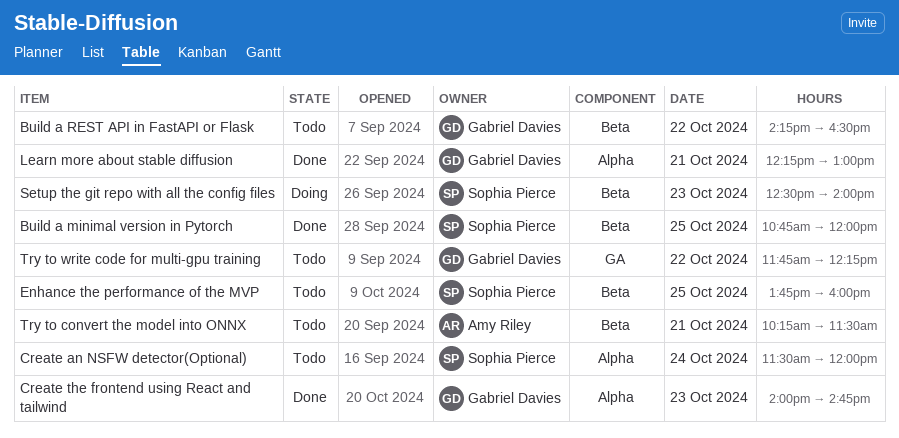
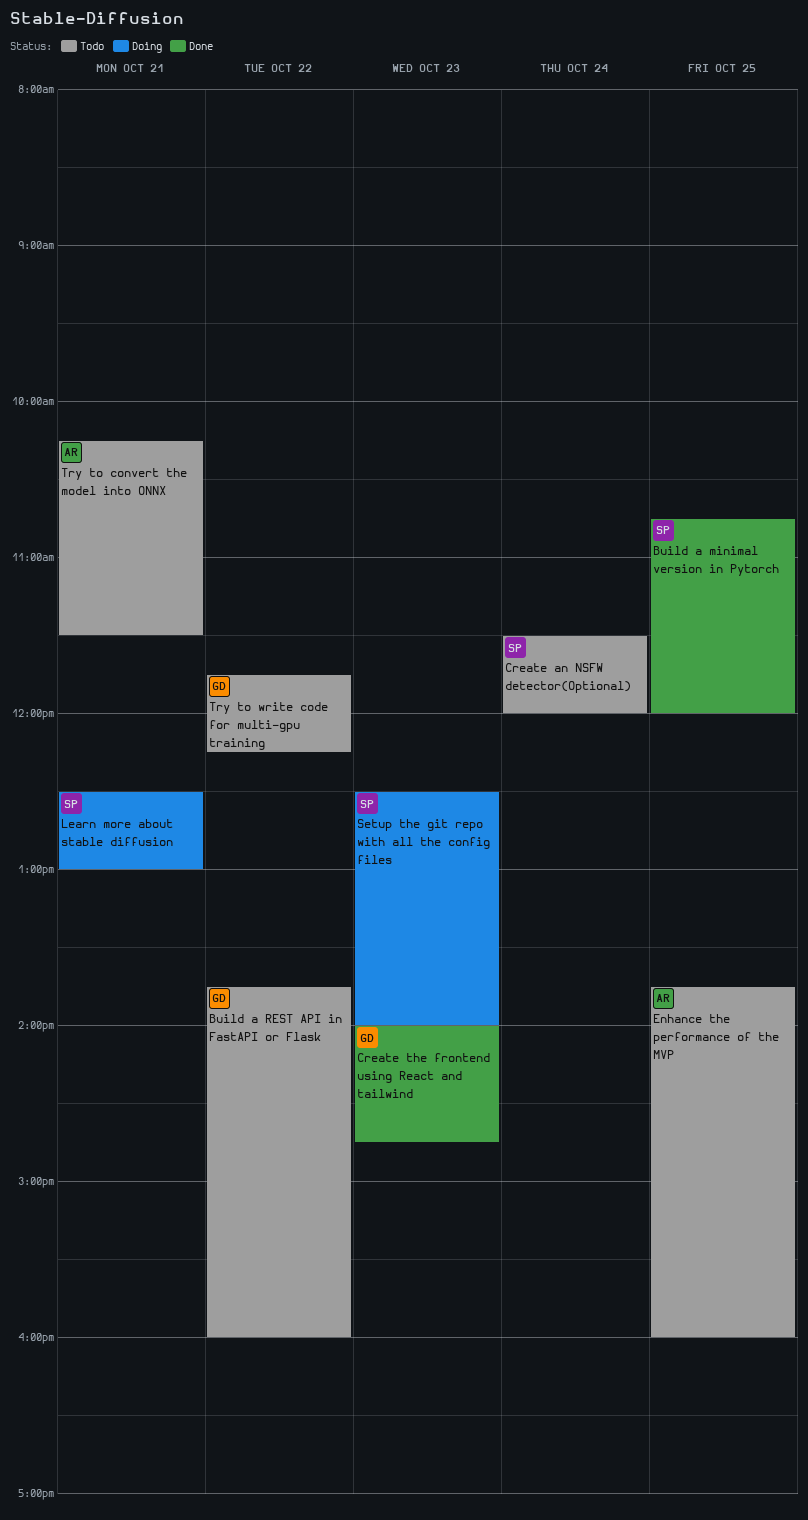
Build a REST API in FastAPI or Flask, begins: 14:15 -> 13:45
Build a REST API in FastAPI or Flask, ends: 16:30 -> 16:00
Enhance the performance of the MVP, owner: Sophia Pierce -> Amy Riley
Learn more about stable diffusion, status: Done -> Doing
Learn more about stable diffusion, owner: Gabriel Davies -> Sophia Pierce
Learn more about stable diffusion, begins: 12:15 -> 12:30

